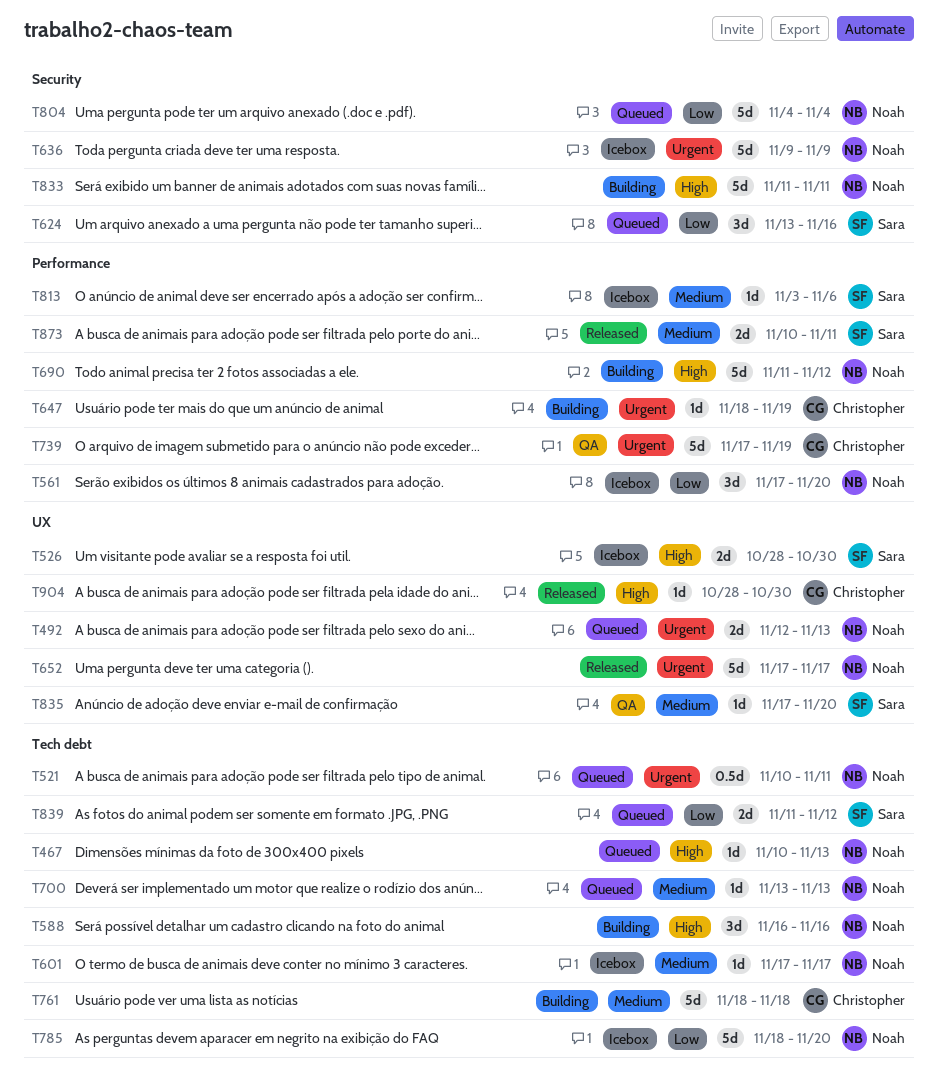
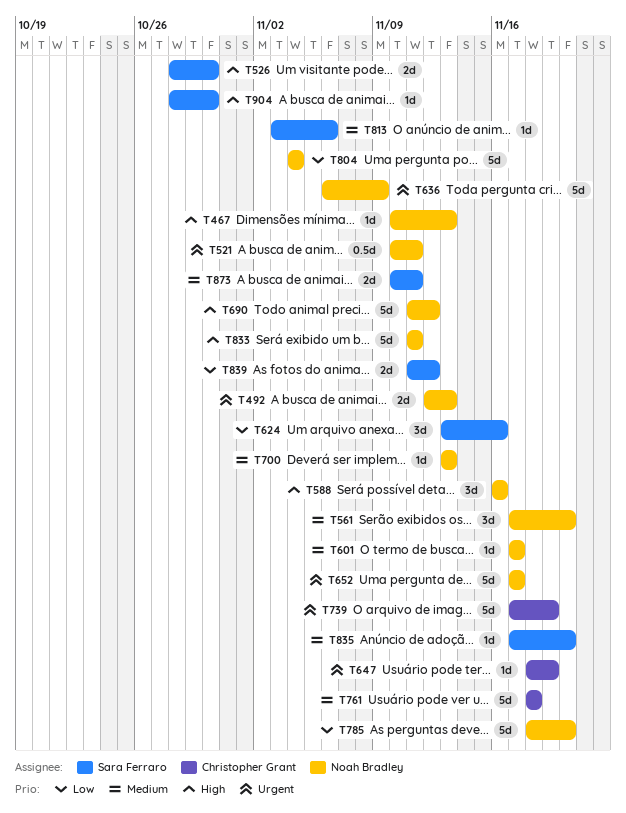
T561, priority: Low -> Medium
T636, start: Nov 9 -> Nov 6
T904, owner: Christopher Grant -> Sara Ferraro

